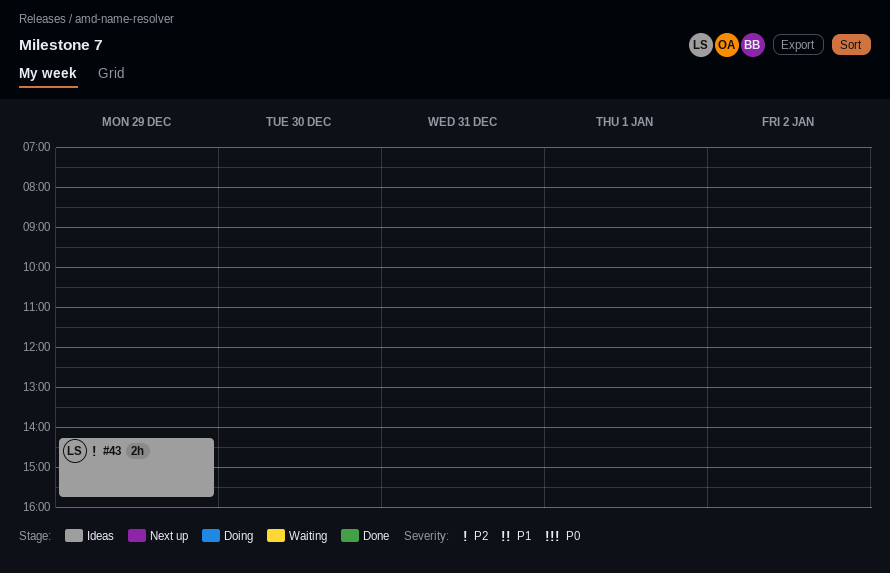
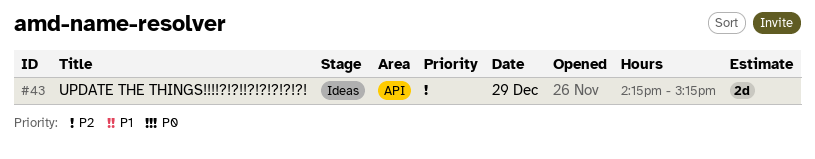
#43, estimate: 2h -> 2d
#43, ends: 15:45 -> 15:15

